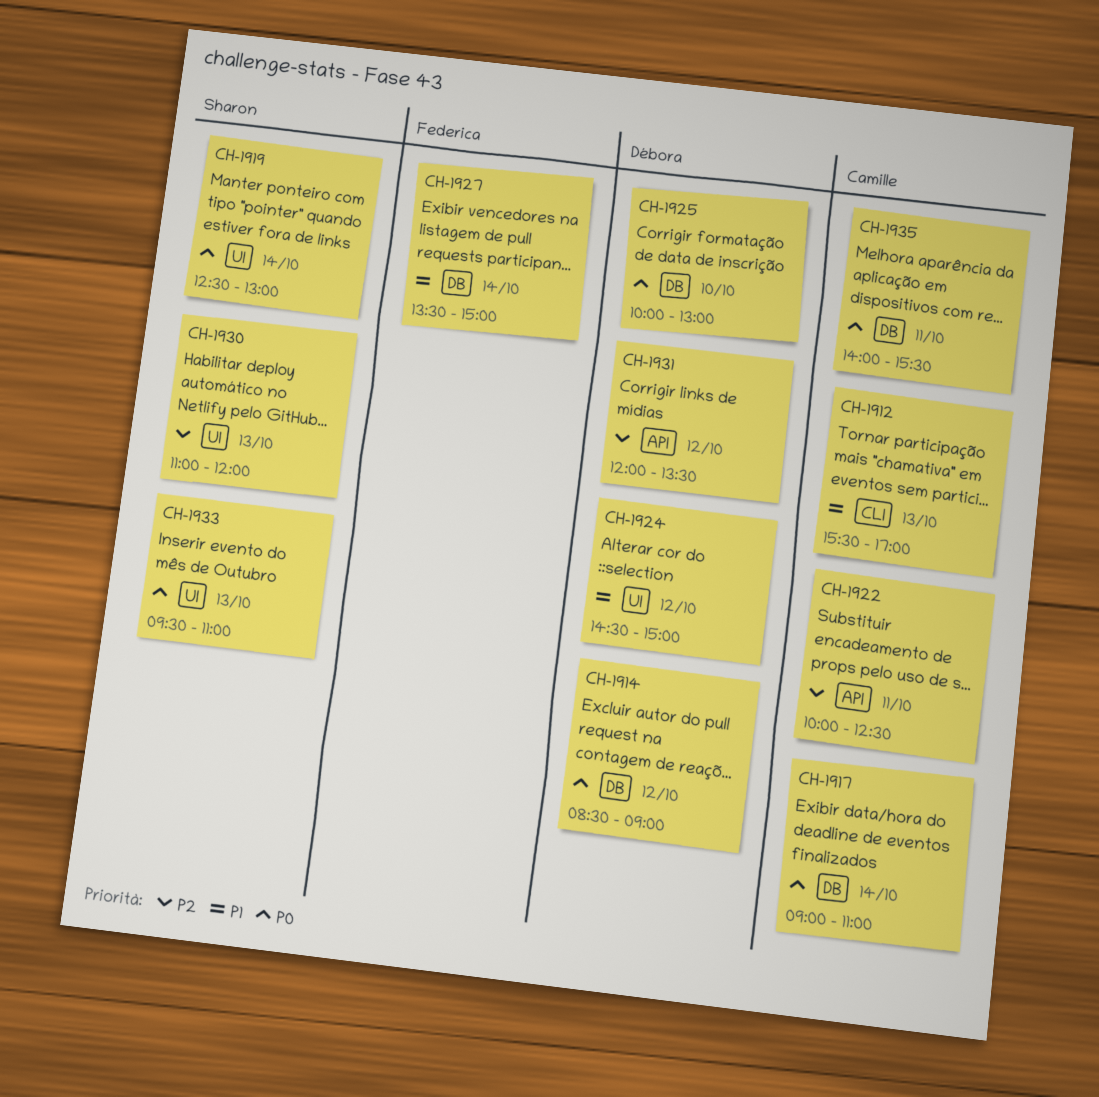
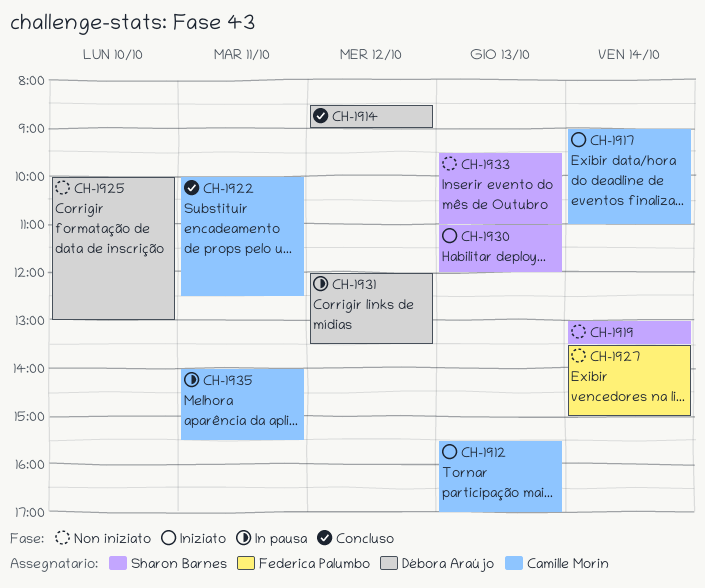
CH-1919, begins: 12:30 -> 13:00
CH-1919, ends: 13:00 -> 13:30
CH-1924: present -> none

